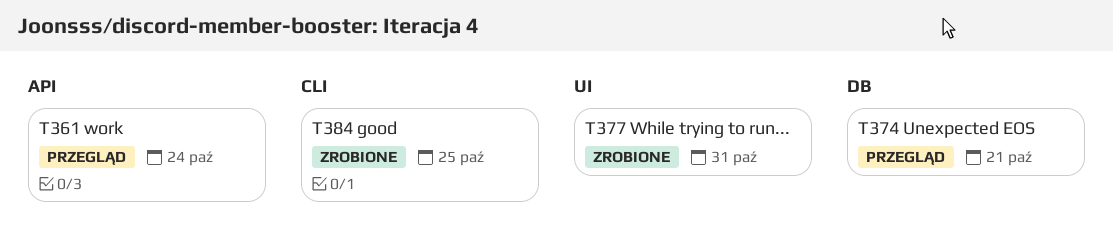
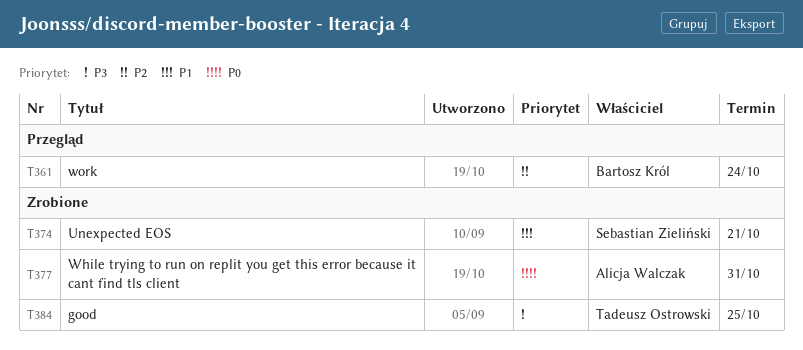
T374, status: Przegląd -> Zrobione

